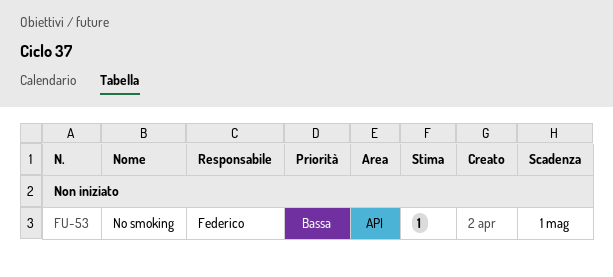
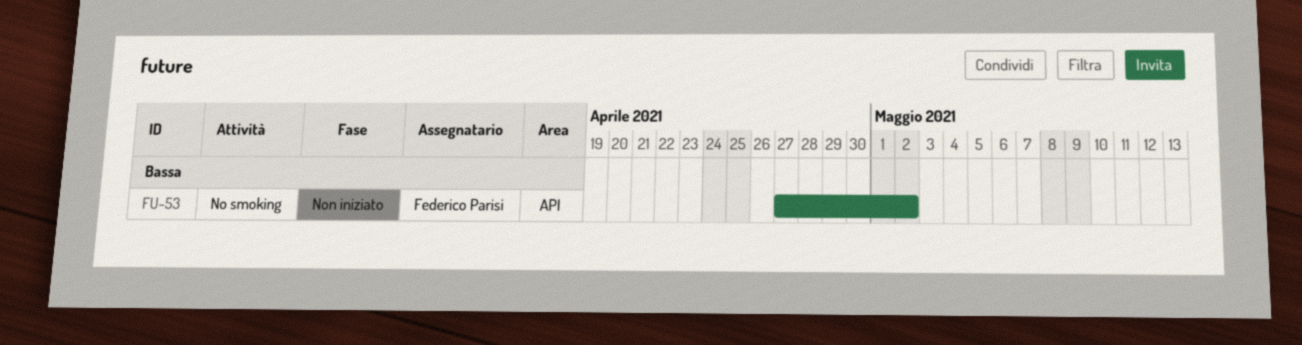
FU-53, due: May 1 -> May 2

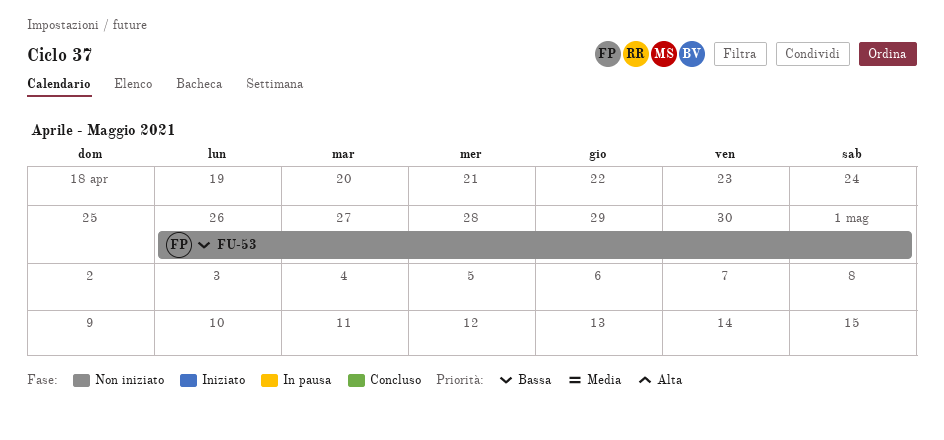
FU-53, start: Apr 27 -> Apr 26
FU-53, due: May 2 -> May 1

